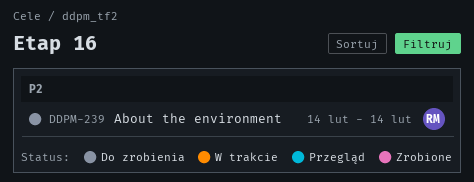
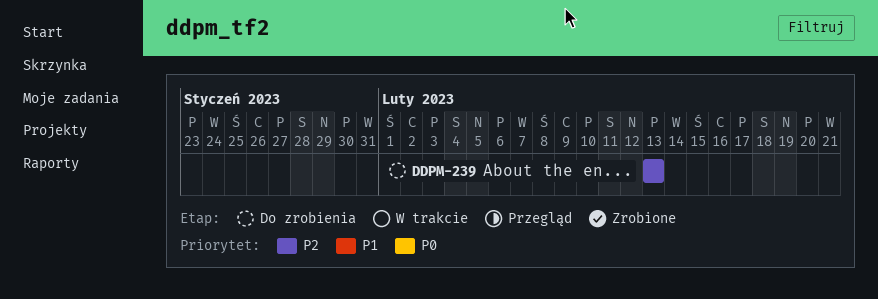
DDPM-239, start: Feb 14 -> Feb 13
DDPM-239, due: Feb 14 -> Feb 13

